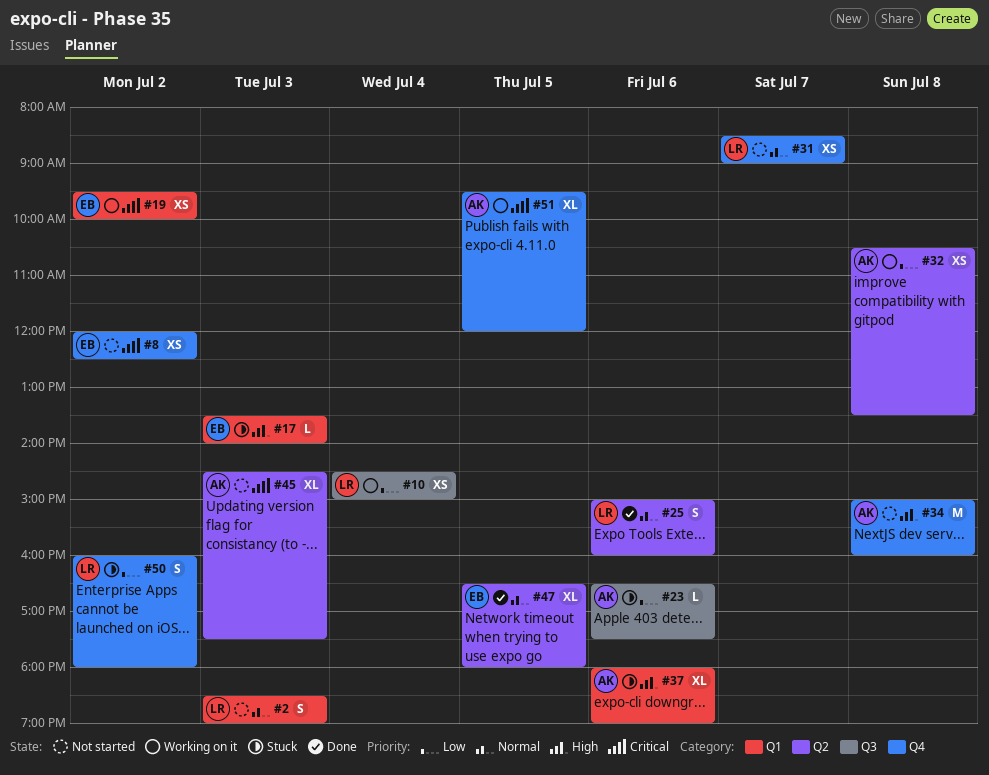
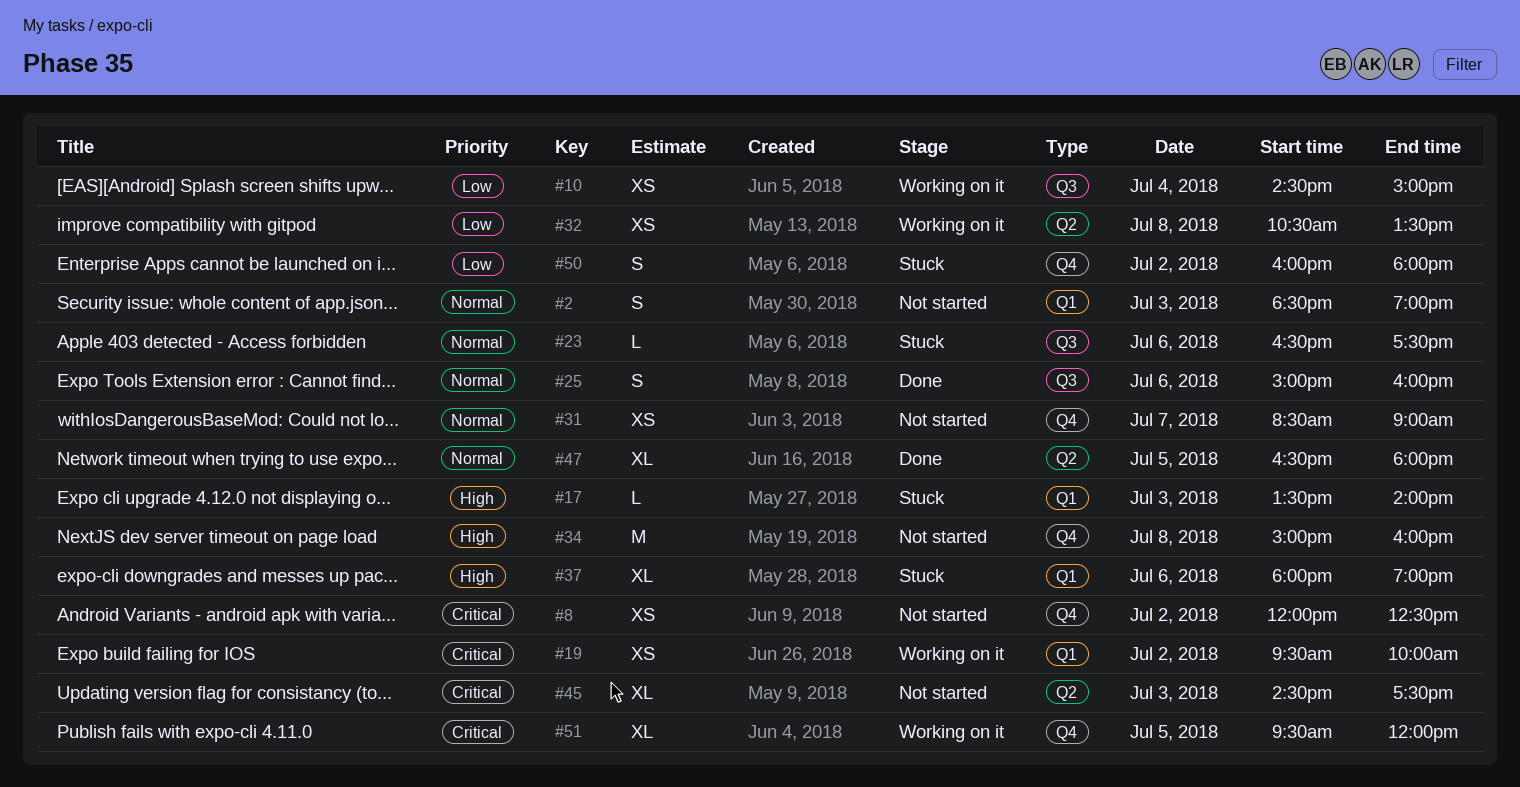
#23, priority: Low -> Normal
#25, label: Q2 -> Q3

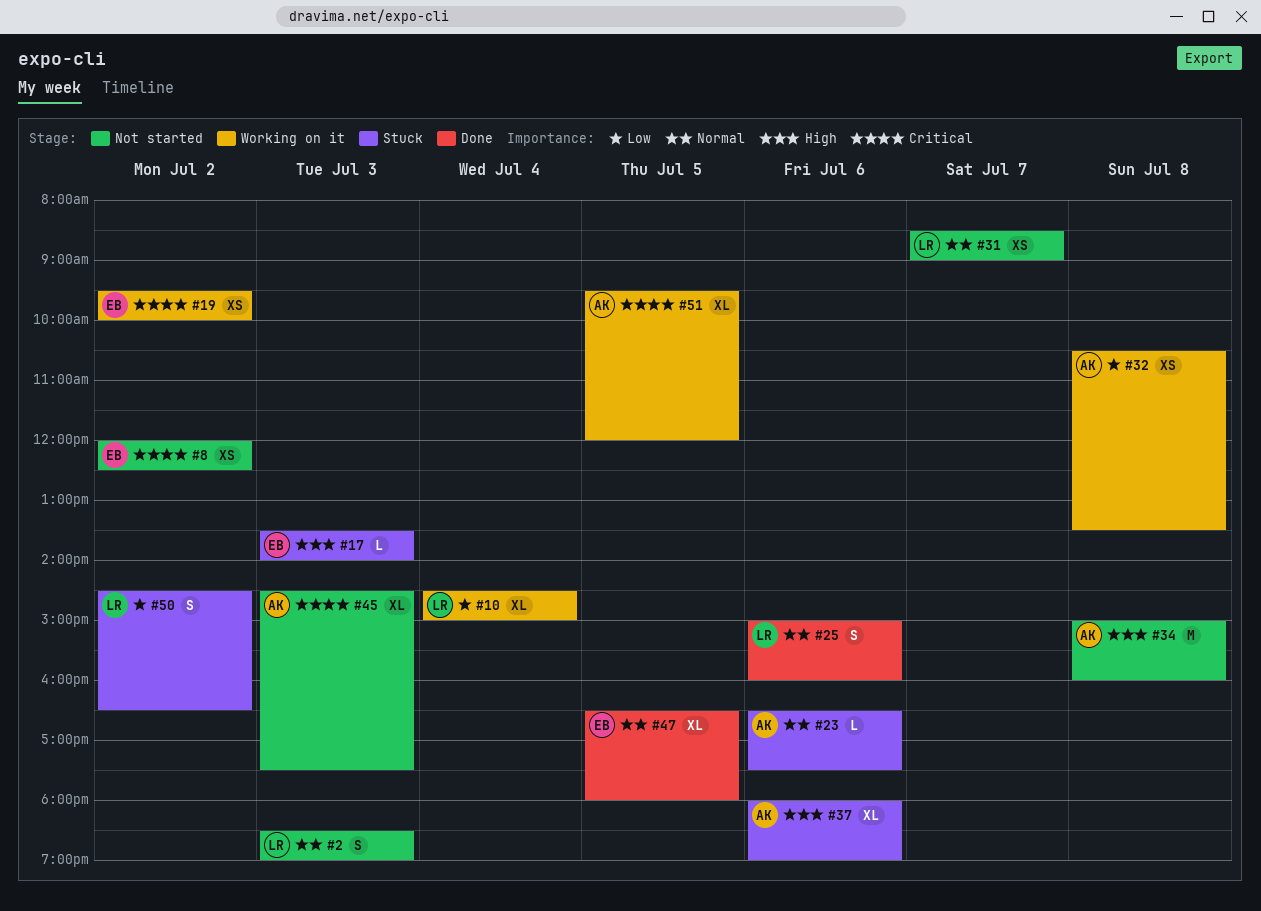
#10, estimate: XS -> XL
#50, begins: 16:00 -> 14:30
#50, ends: 18:00 -> 16:30

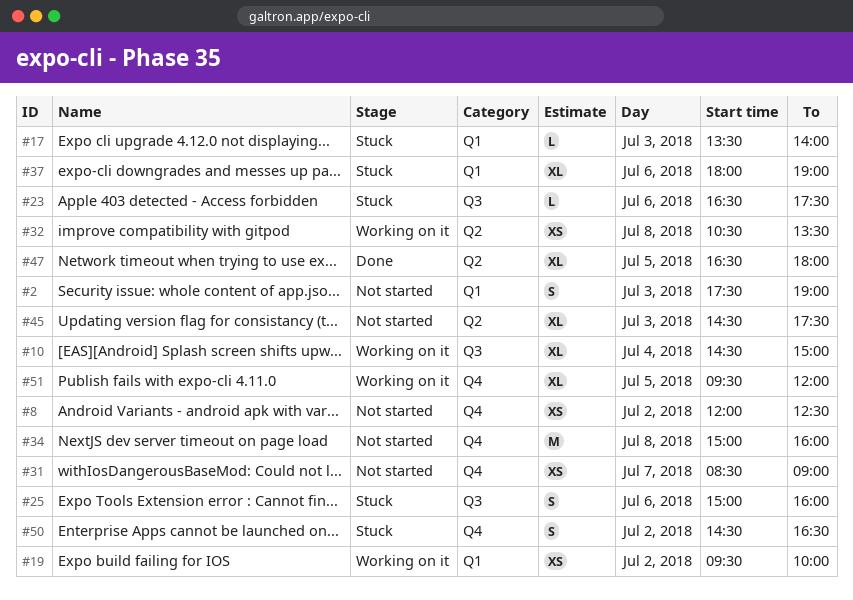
#2, begins: 18:30 -> 17:30
#25, status: Done -> Stuck

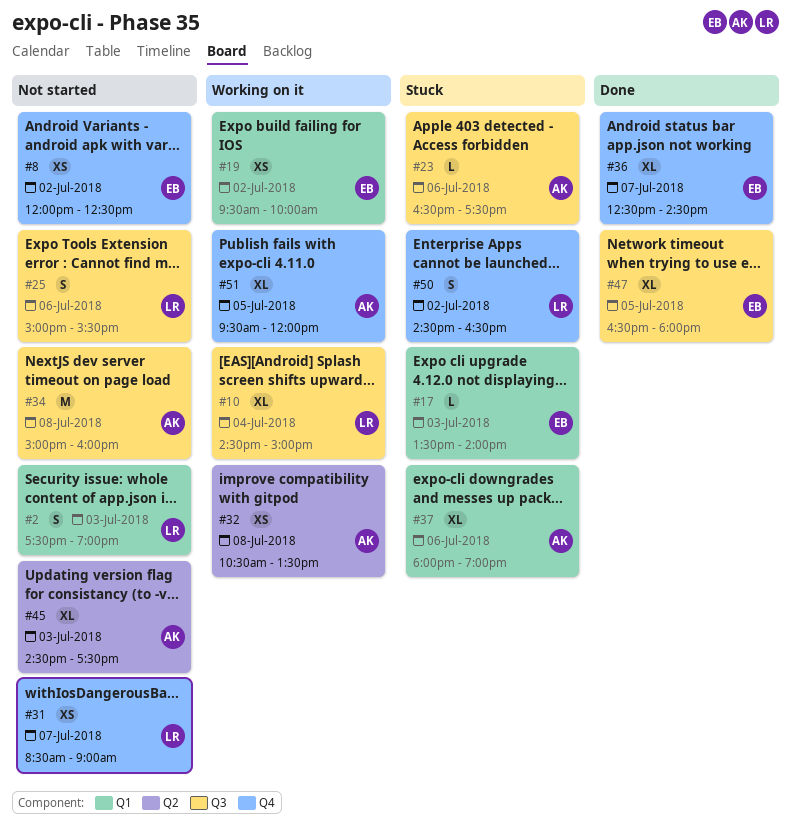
#25, status: Stuck -> Not started
#25, ends: 16:00 -> 15:30
#34, label: Q4 -> Q3
#36: none -> present
#47, label: Q2 -> Q3

